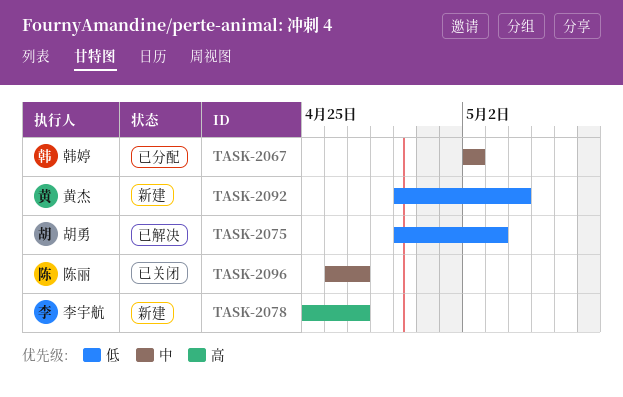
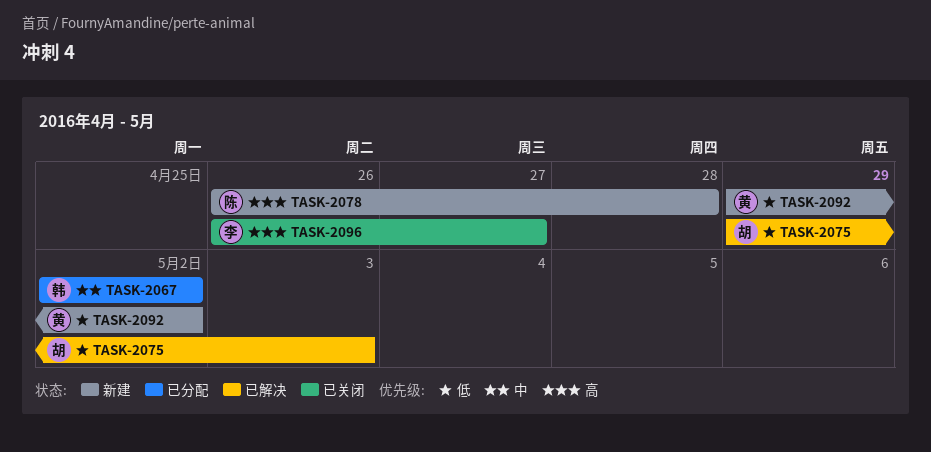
TASK-2078, owner: 李宇航 -> 陈丽
TASK-2078, start: Apr 25 -> Apr 26
TASK-2078, due: Apr 27 -> Apr 28
TASK-2092, due: May 4 -> May 2
TASK-2096, owner: 陈丽 -> 李宇航
TASK-2096, priority: 中 -> 高

